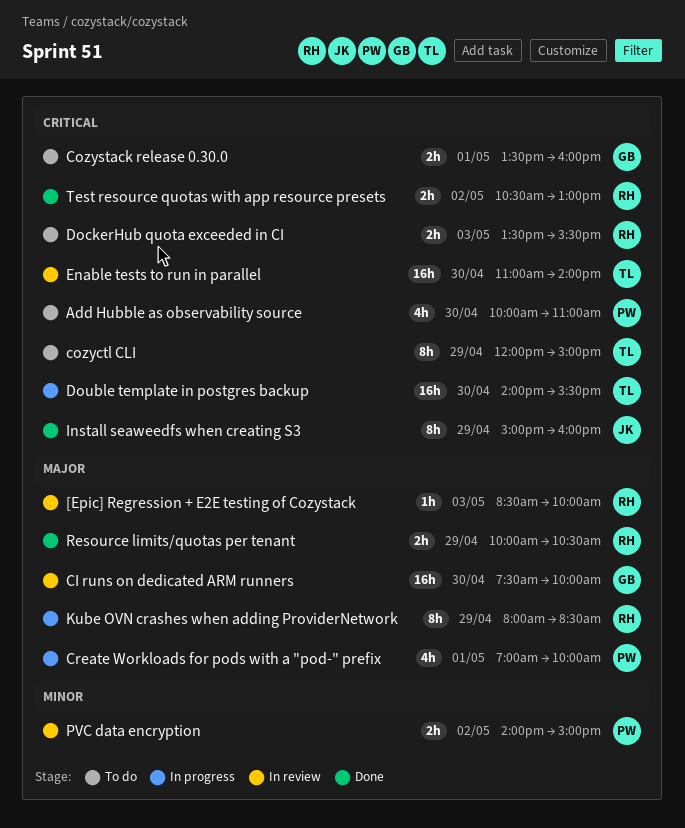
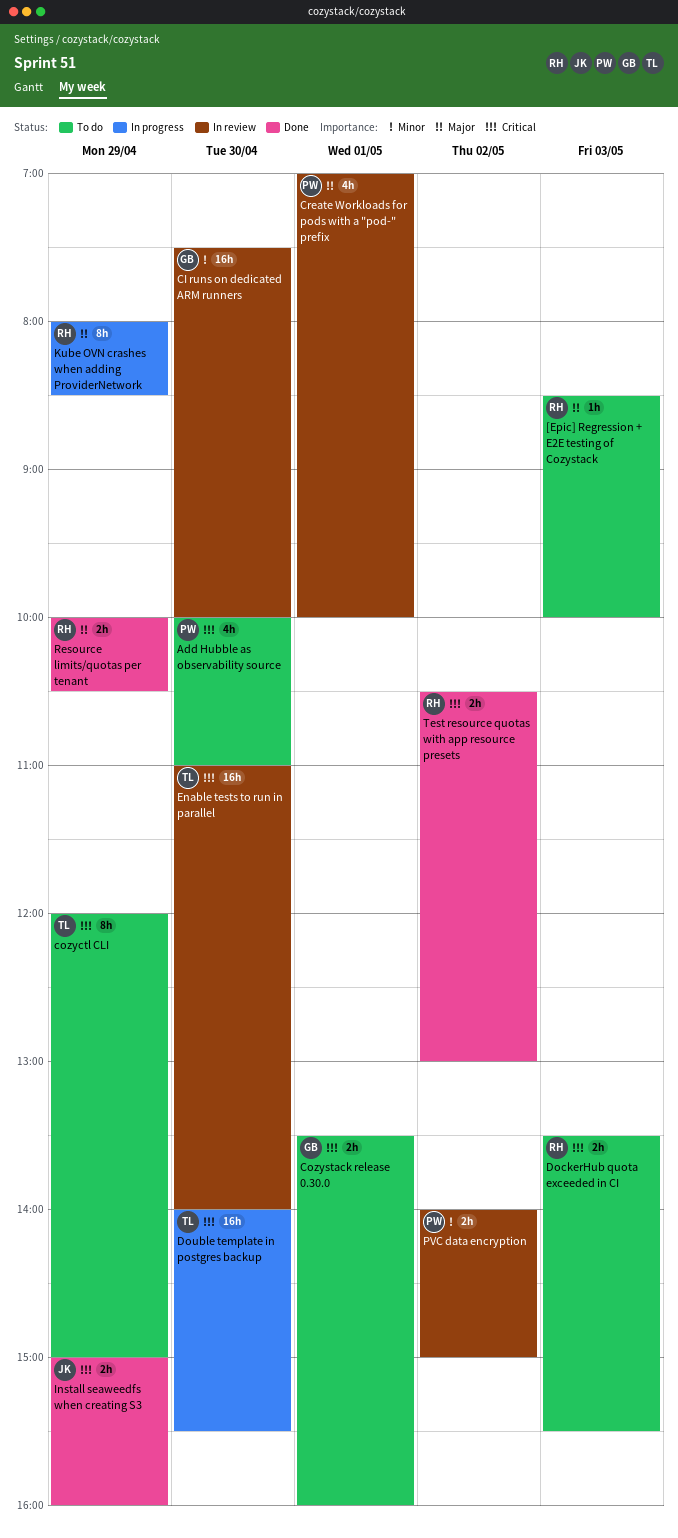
[Epic] Regression + E2E testing of Cozystack, status: In review -> To do
CI runs on dedicated ARM runners, priority: Major -> Minor
Create Workloads for pods with a "pod-" prefix, status: In progress -> In review
Install seaweedfs when creating S3, estimate: 8h -> 2h

